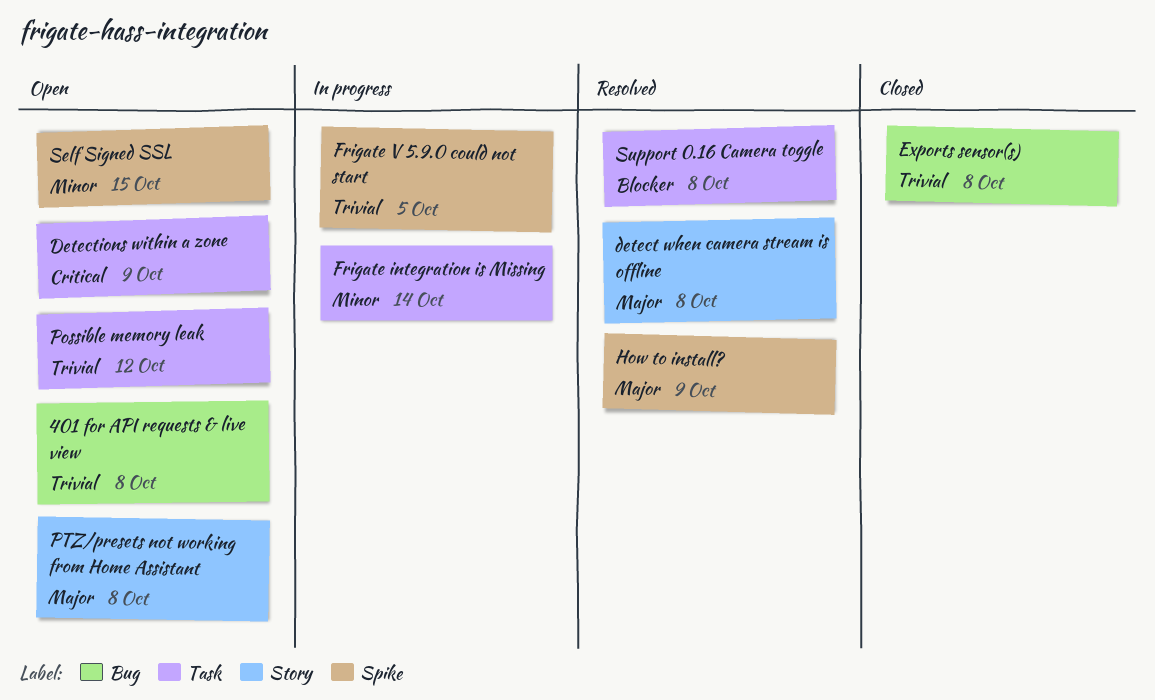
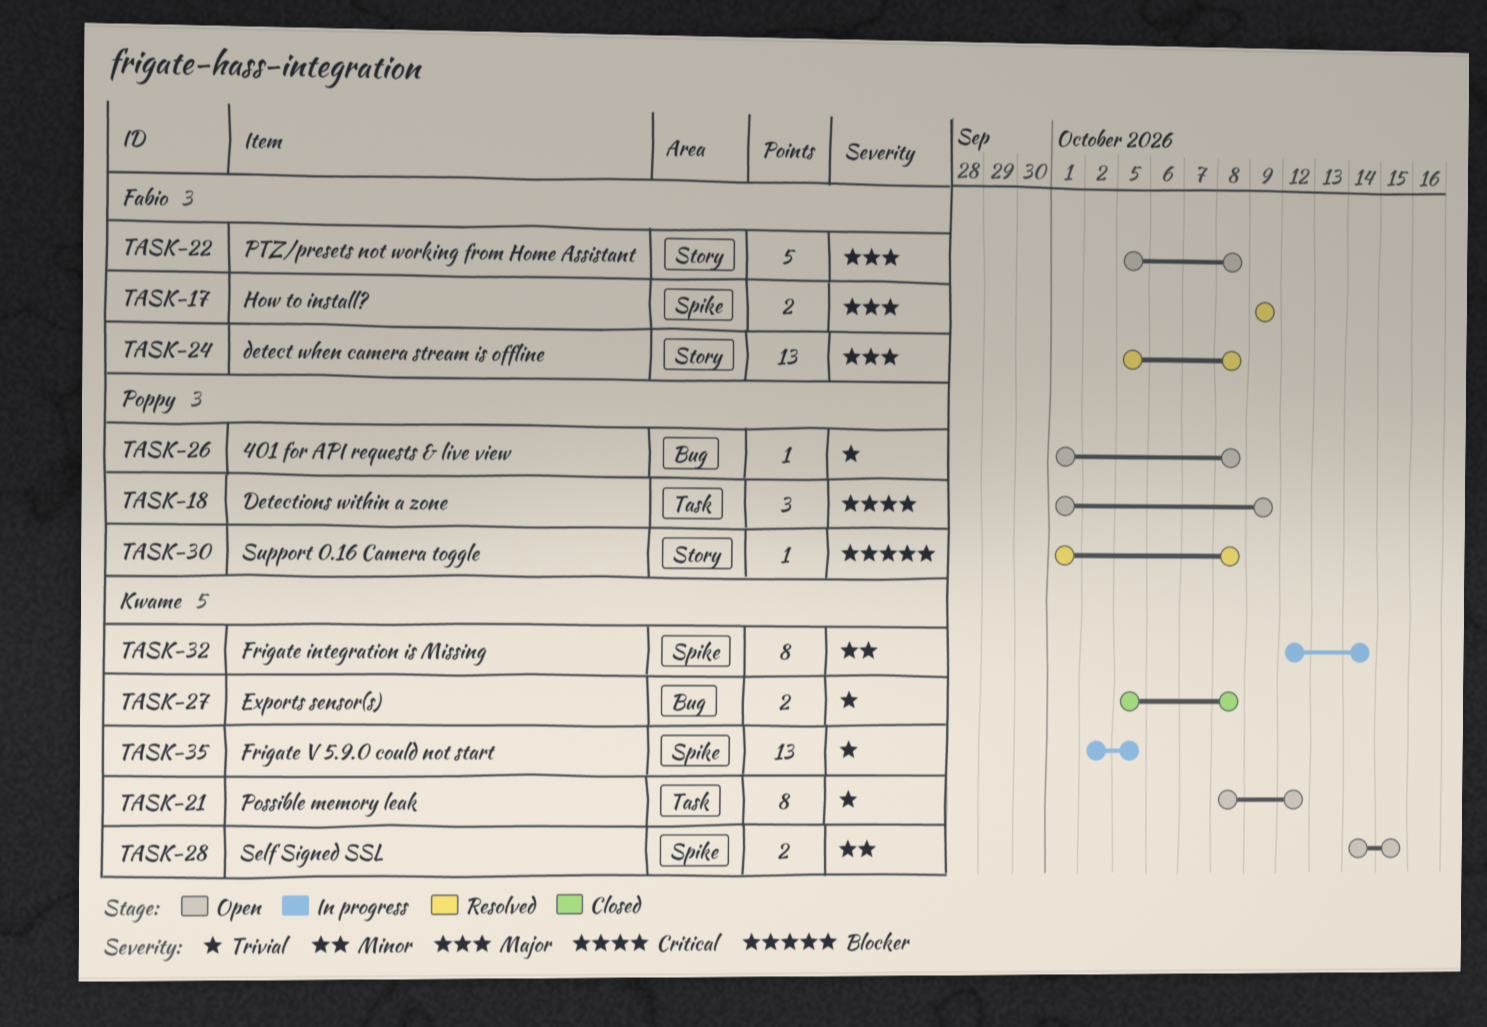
Frigate integration is Missing, label: Task -> Spike
Support 0.16 Camera toggle, label: Task -> Story

